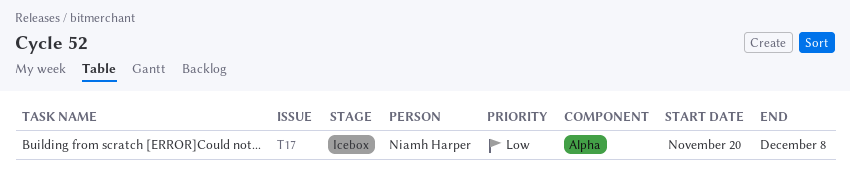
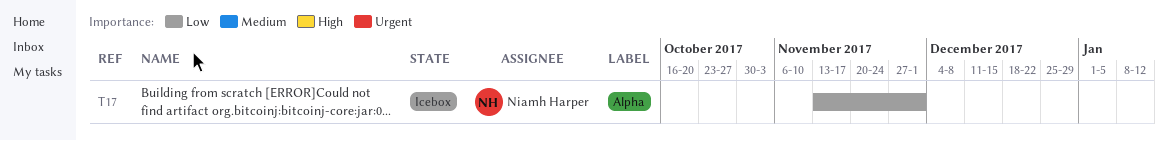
T17, start: Nov 20 -> Nov 13
T17, due: Dec 8 -> Dec 1

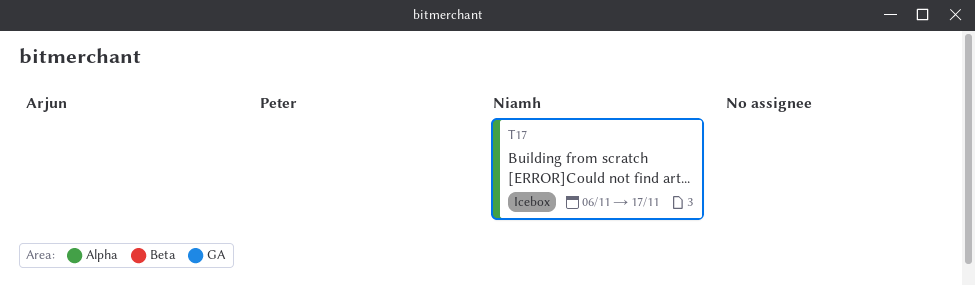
T17, start: Nov 13 -> Nov 6
T17, due: Dec 1 -> Nov 17

